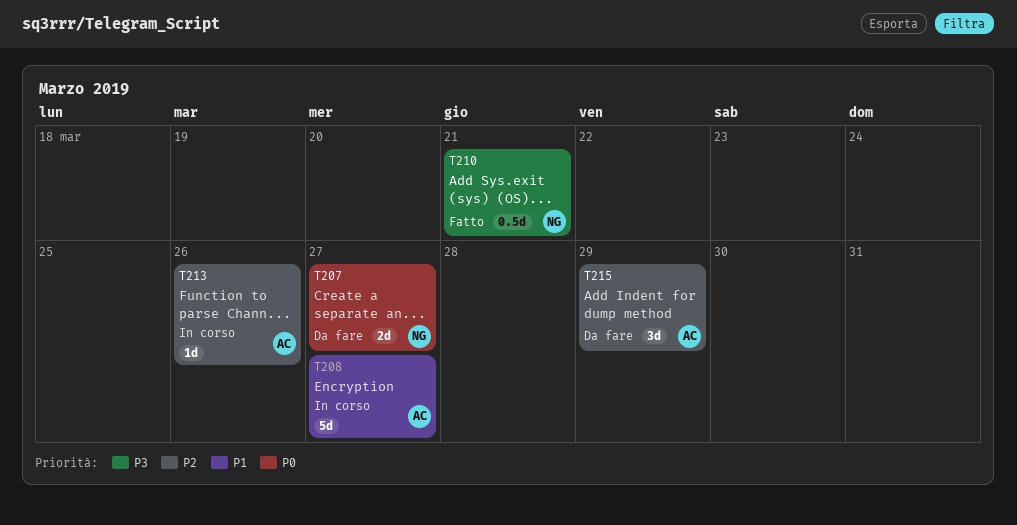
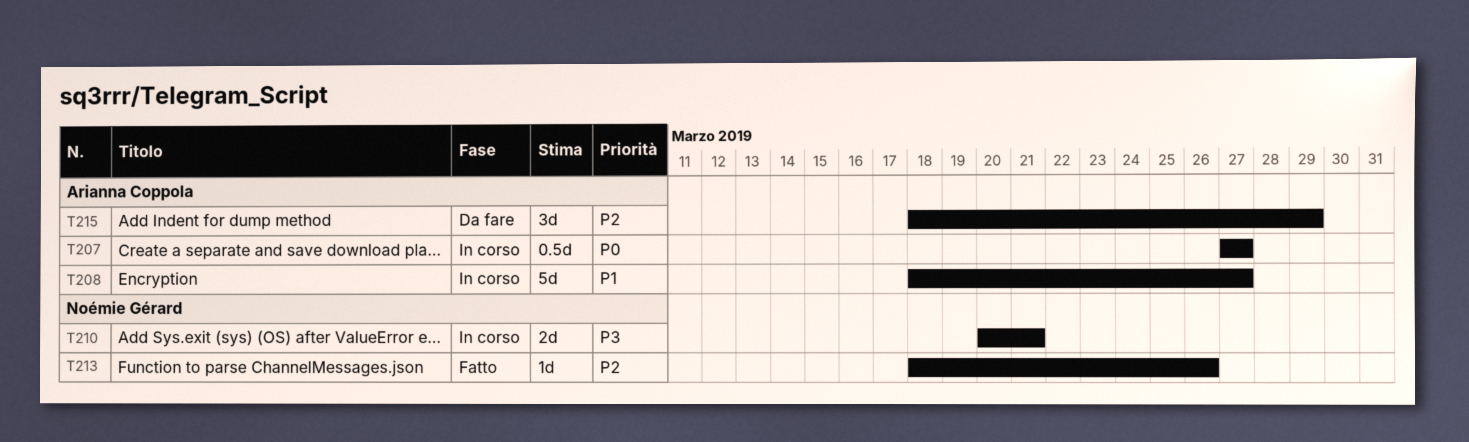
T207, status: Da fare -> In corso
T207, owner: Noémie Gérard -> Arianna Coppola
T207, estimate: 2d -> 0.5d
T210, status: Fatto -> In corso
T210, estimate: 0.5d -> 2d
T213, status: In corso -> Fatto
T213, owner: Arianna Coppola -> Noémie Gérard

